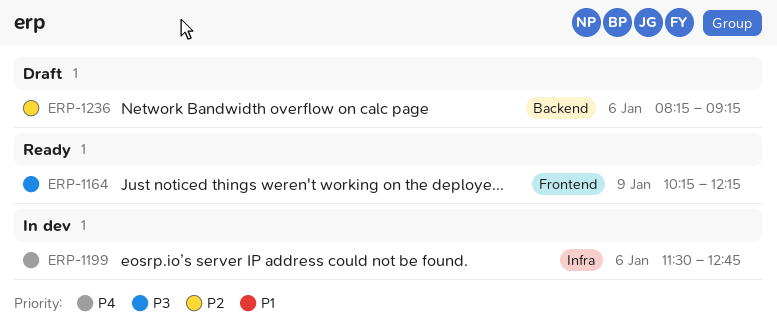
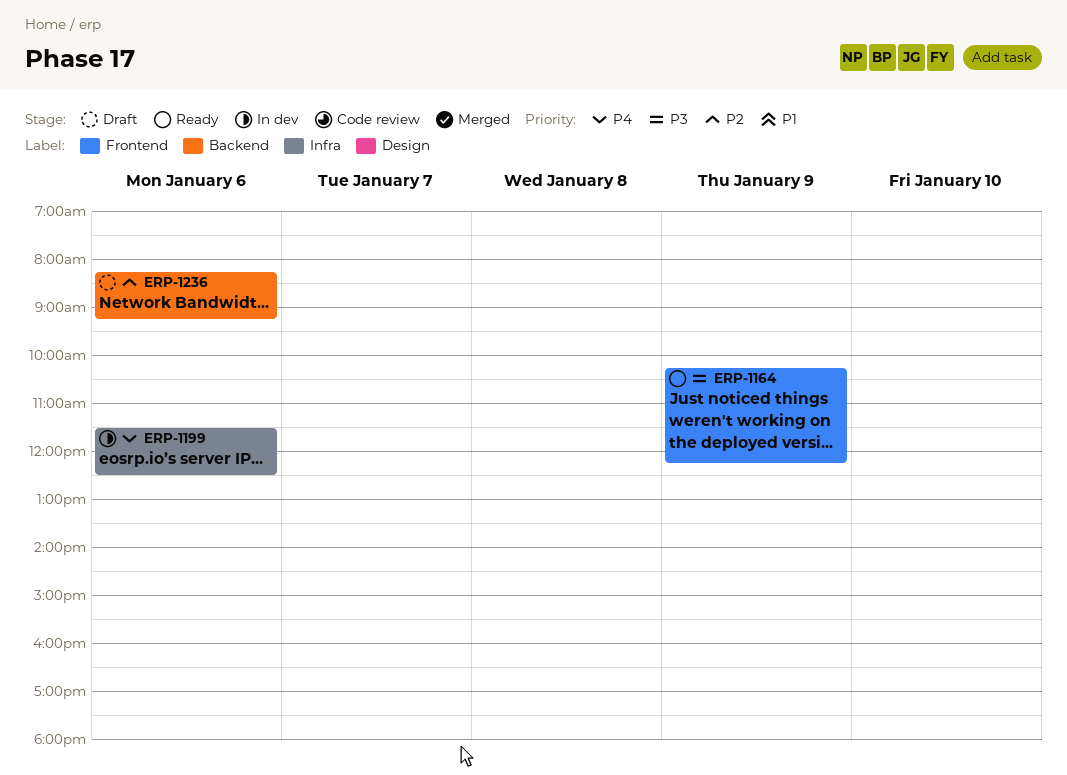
ERP-1199, ends: 12:45 -> 12:30

